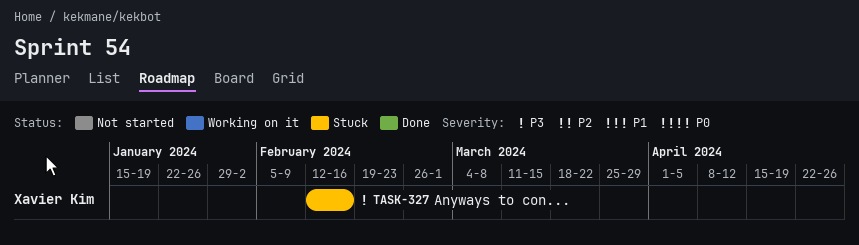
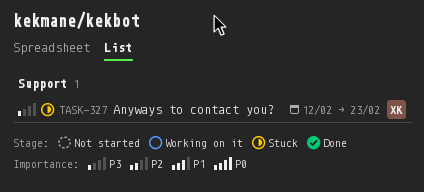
TASK-327, due: Feb 16 -> Feb 23

